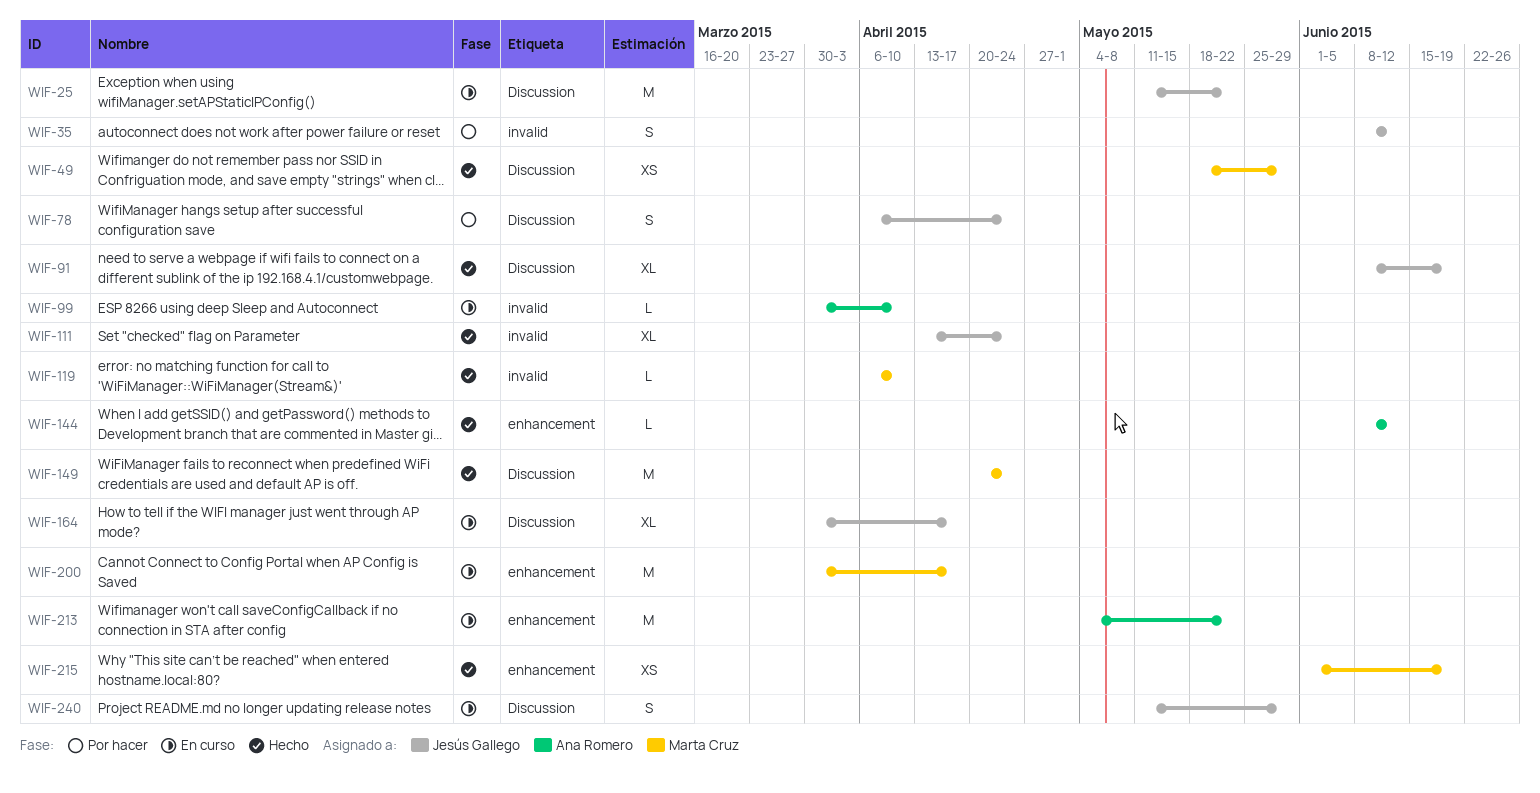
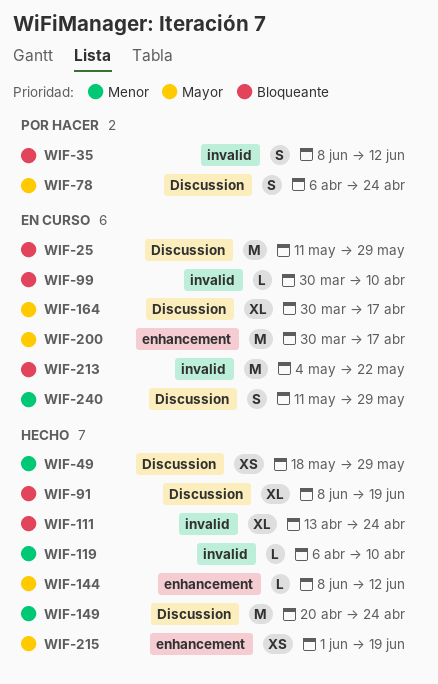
WIF-25, due: May 22 -> May 29
WIF-213, label: enhancement -> invalid

